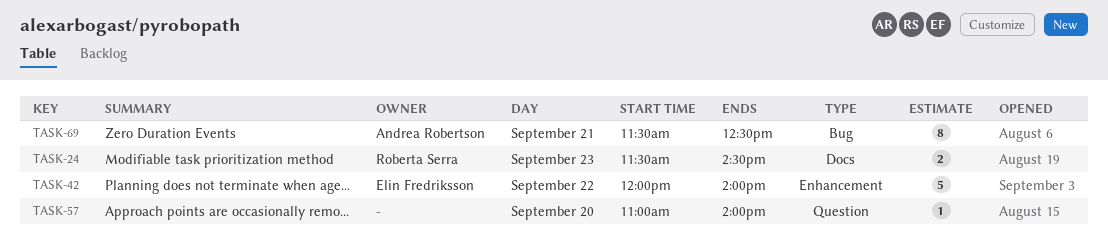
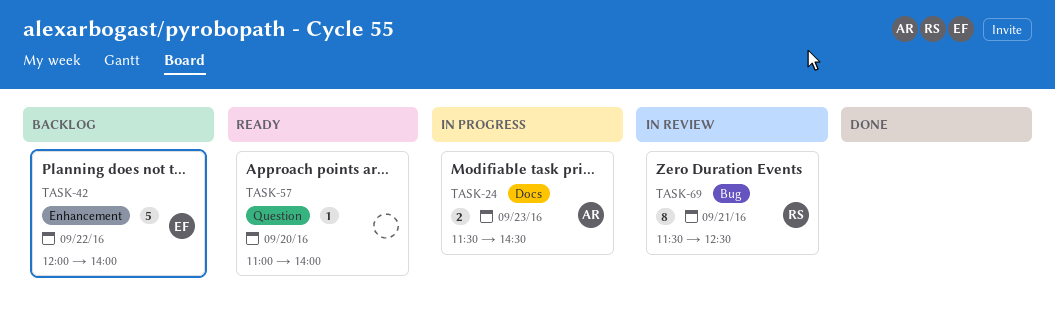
TASK-24, owner: Roberta Serra -> Andrea Robertson
TASK-69, owner: Andrea Robertson -> Roberta Serra

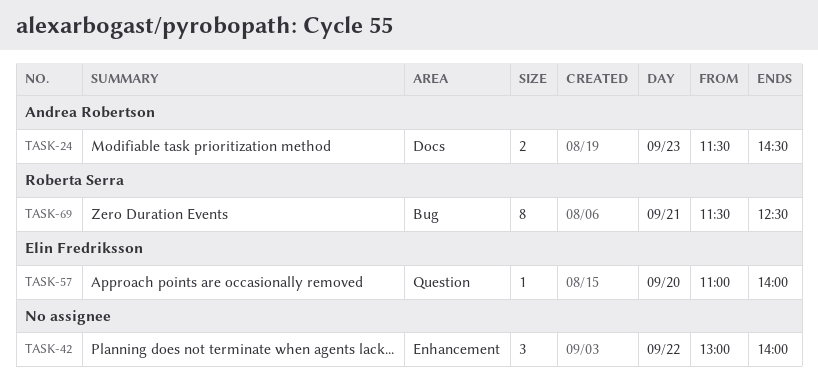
TASK-42, owner: Elin Fredriksson -> none
TASK-42, estimate: 5 -> 3
TASK-42, begins: 12:00 -> 13:00
TASK-57, owner: none -> Elin Fredriksson

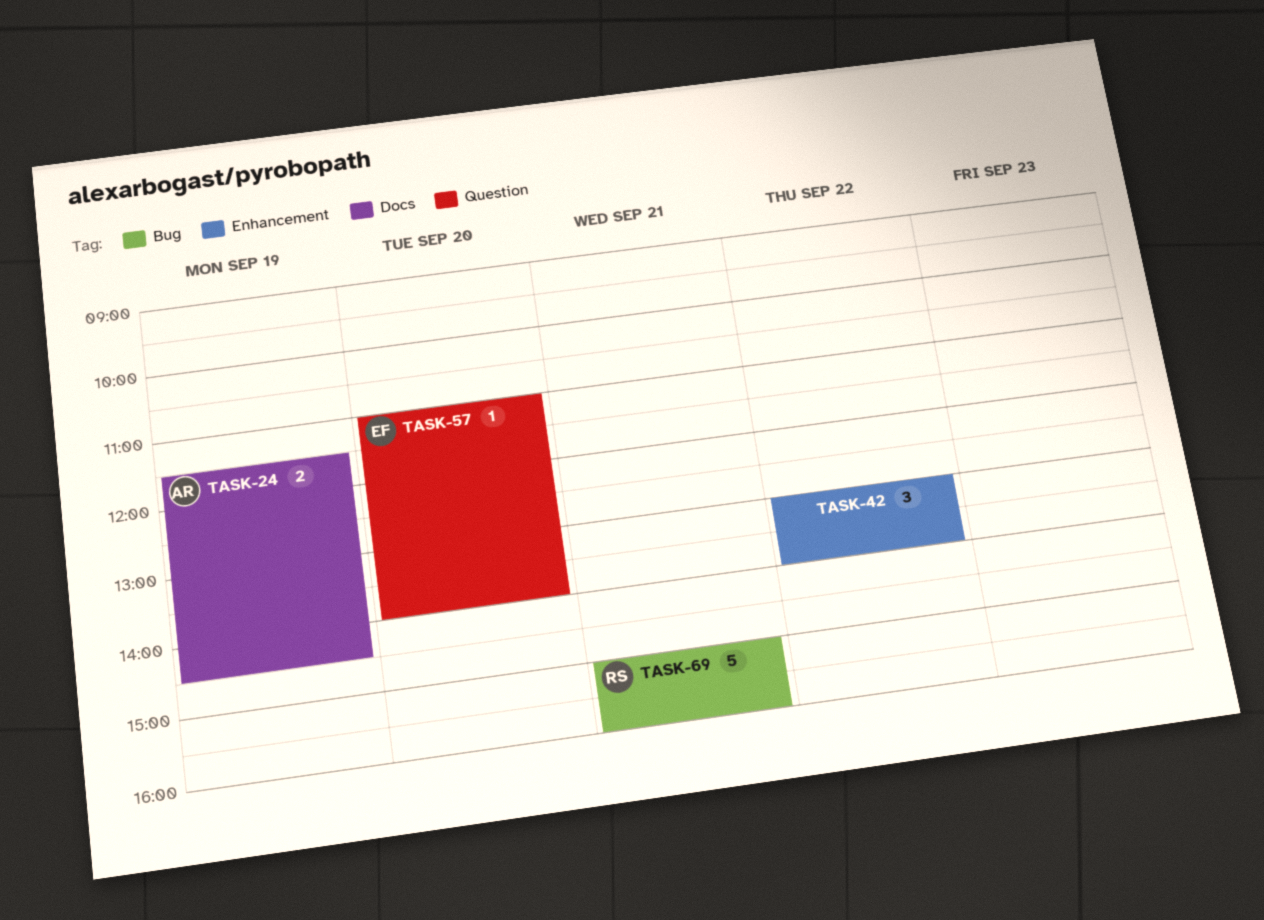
TASK-24, day: Sep 23 -> Sep 19
TASK-69, estimate: 8 -> 5
TASK-69, begins: 11:30 -> 15:00
TASK-69, ends: 12:30 -> 16:00

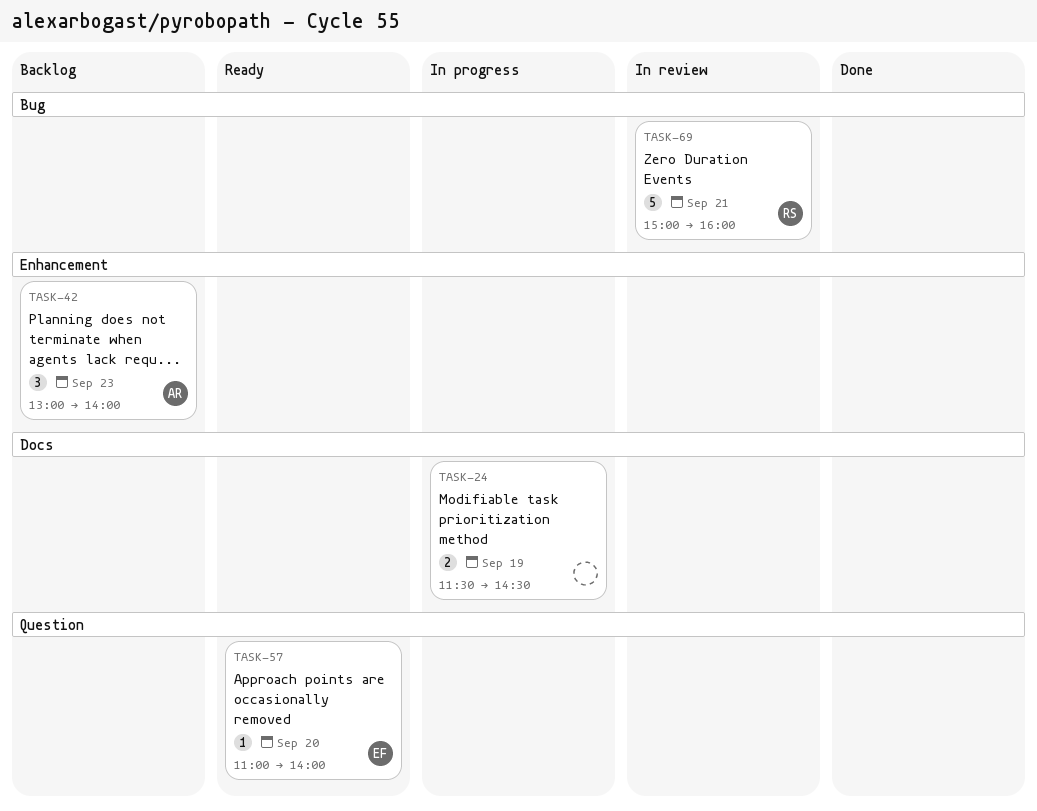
TASK-24, owner: AR -> none
TASK-42, owner: none -> AR
TASK-42, day: Sep 22 -> Sep 23

